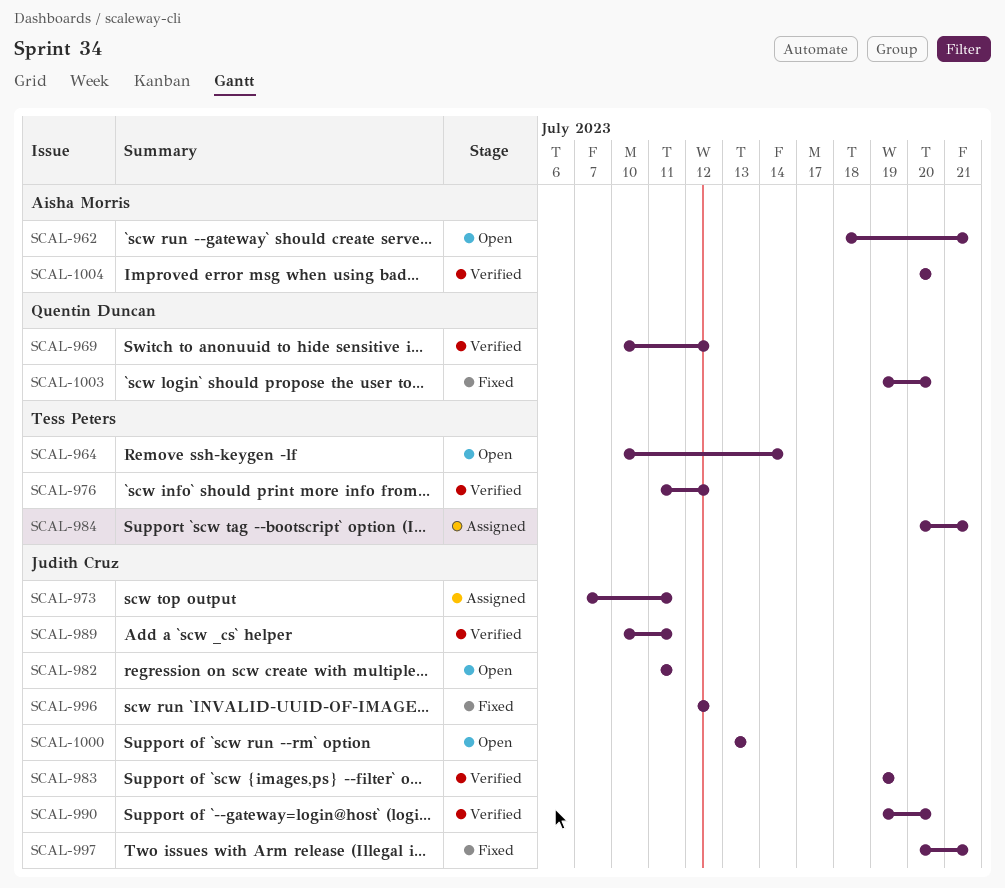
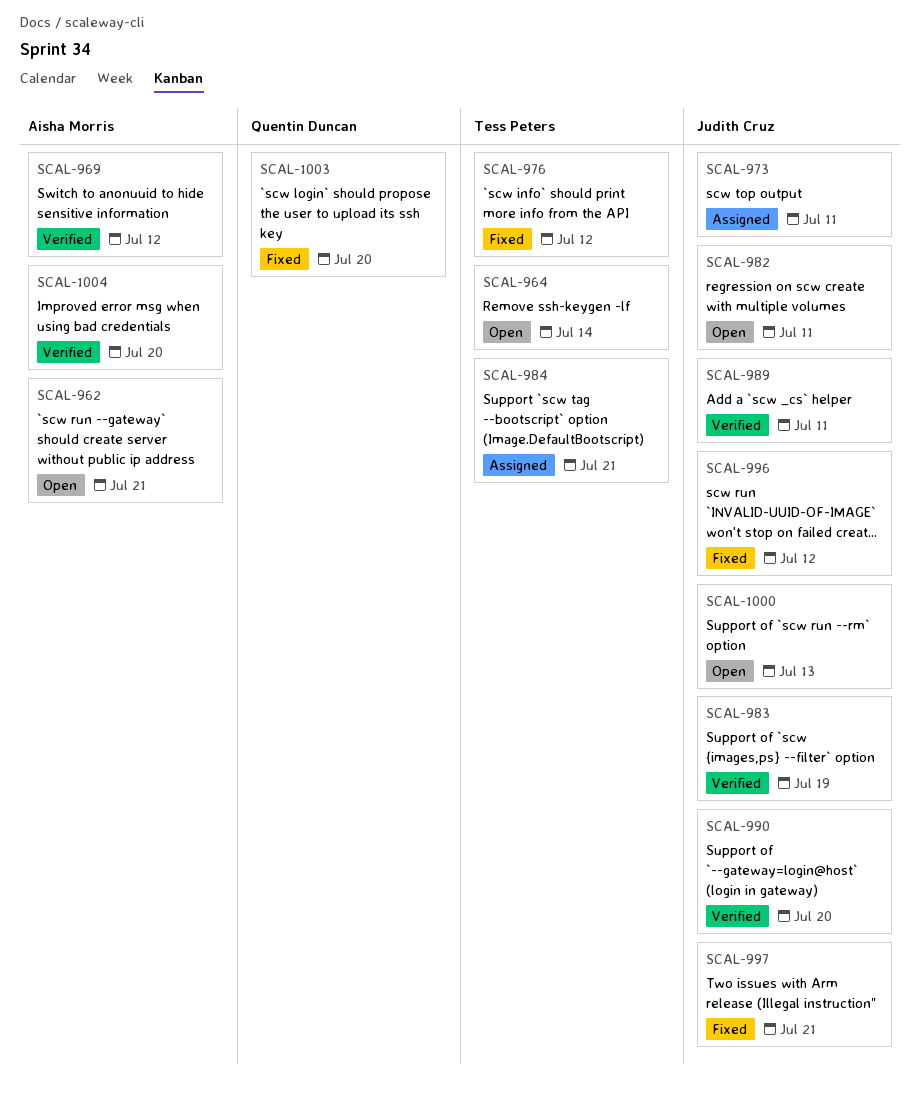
SCAL-969, owner: Quentin Duncan -> Aisha Morris
SCAL-976, status: Verified -> Fixed

